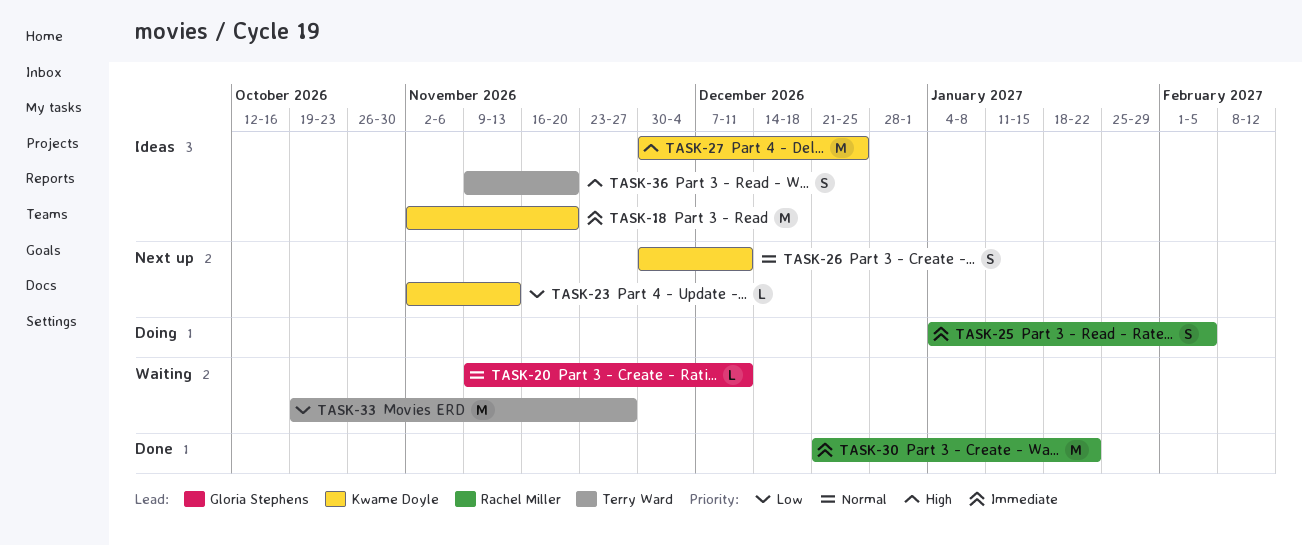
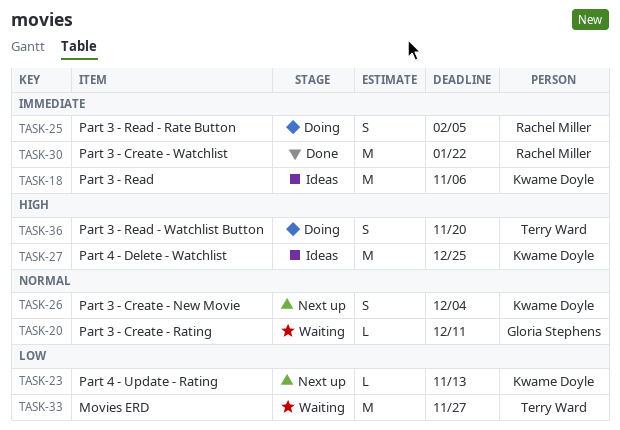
TASK-18, due: Nov 20 -> Nov 6
TASK-26, due: Dec 11 -> Dec 4
TASK-36, status: Ideas -> Doing

